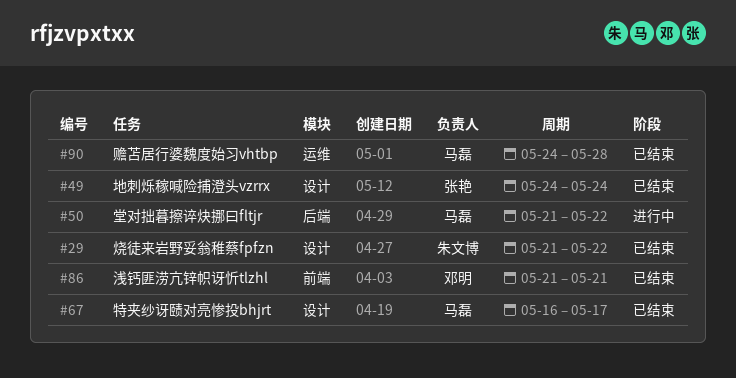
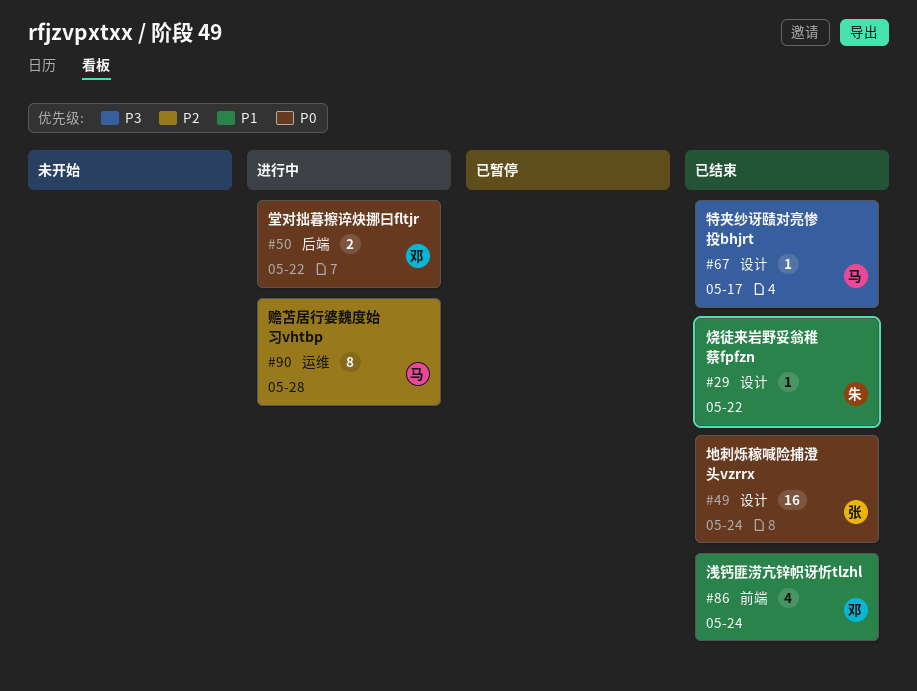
#50, owner: 马磊 -> 邓明
#86, due: May 21 -> May 24
#90, status: 已结束 -> 进行中

